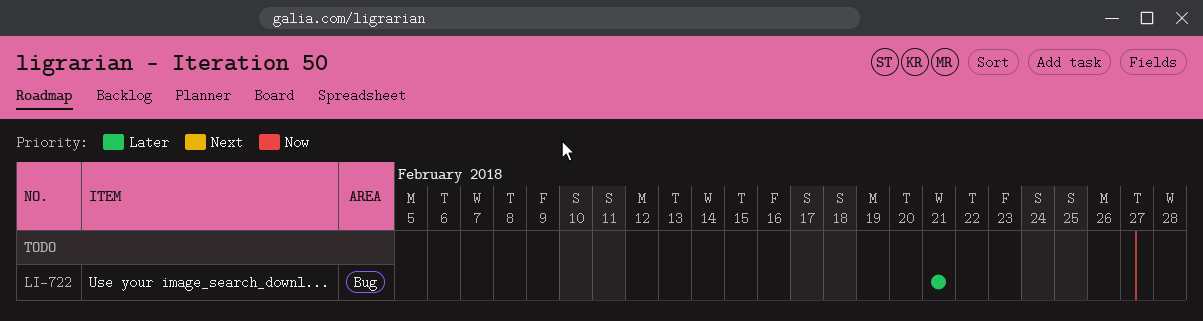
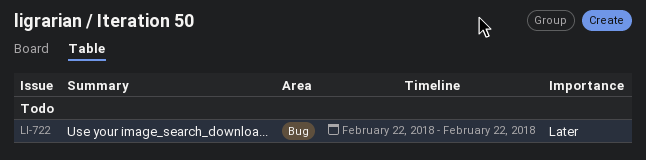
LI-722, start: Feb 21 -> Feb 22
LI-722, due: Feb 21 -> Feb 22

